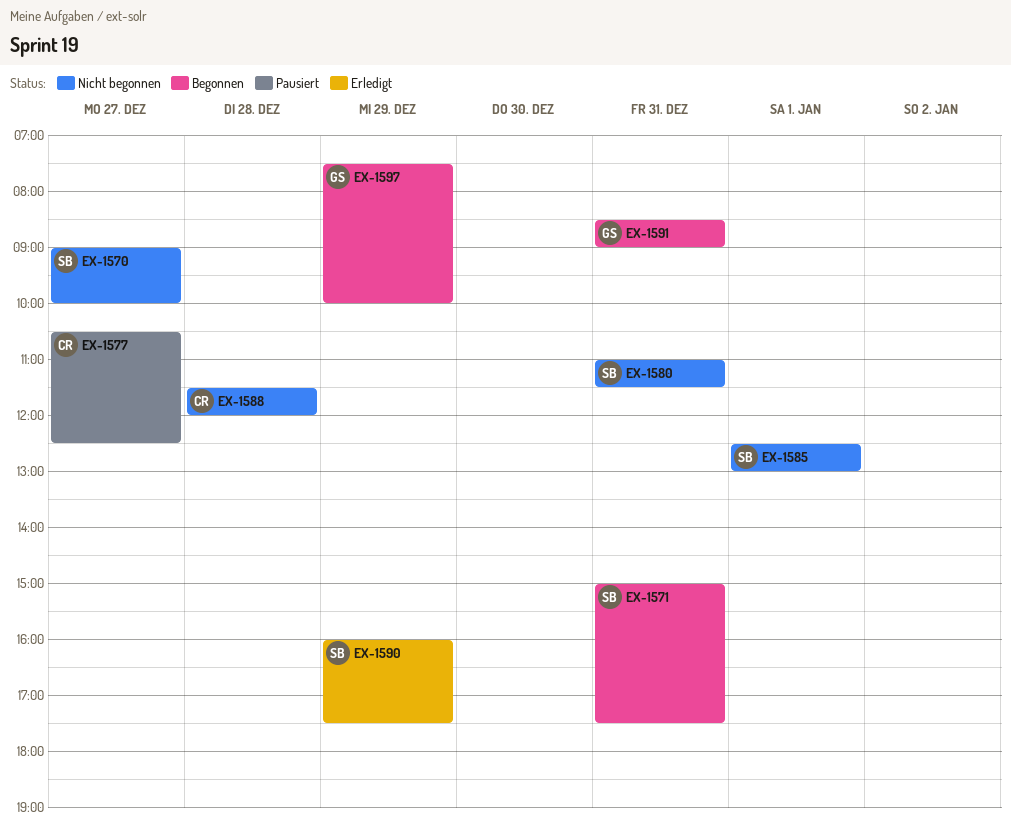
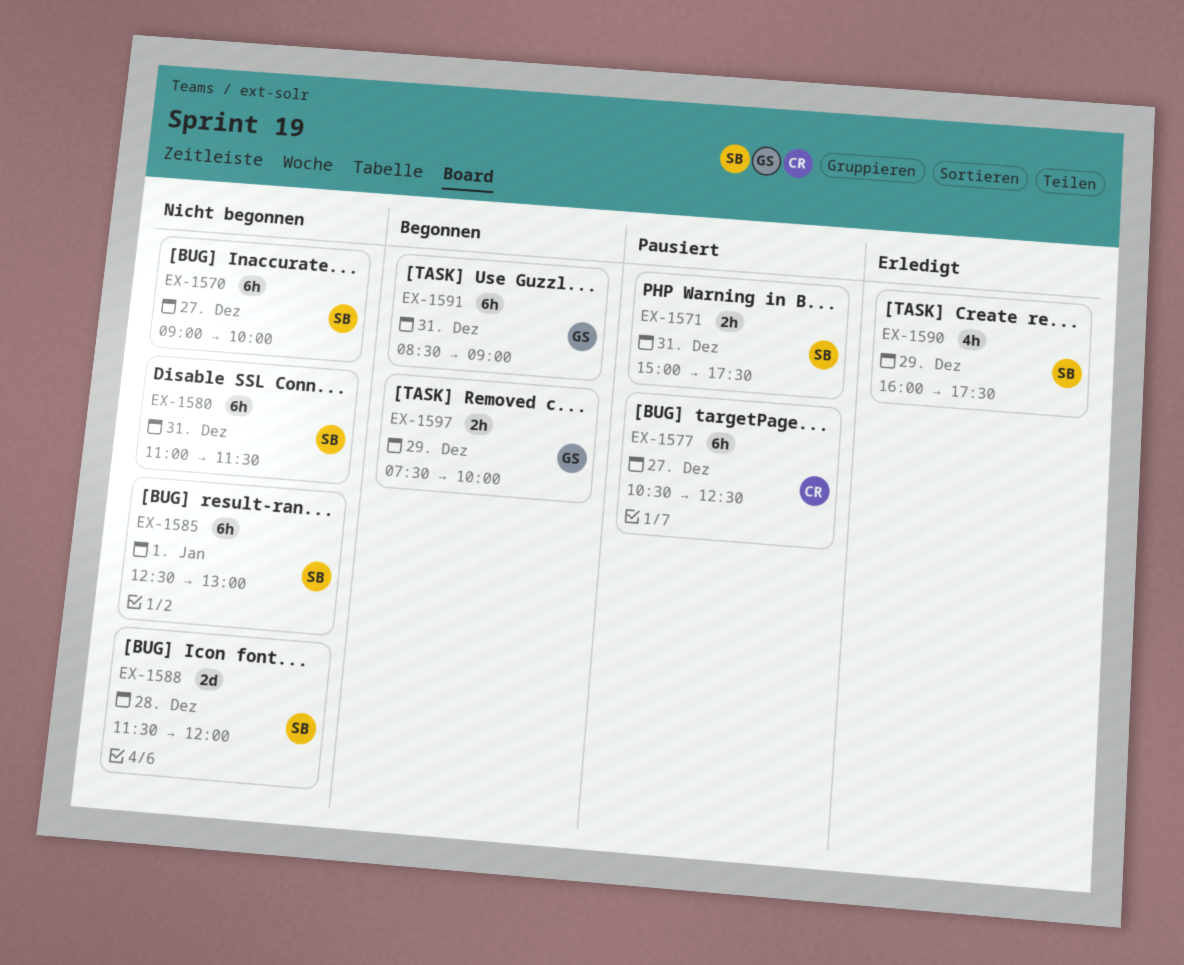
EX-1571, status: Begonnen -> Pausiert
EX-1588, owner: CR -> SB

